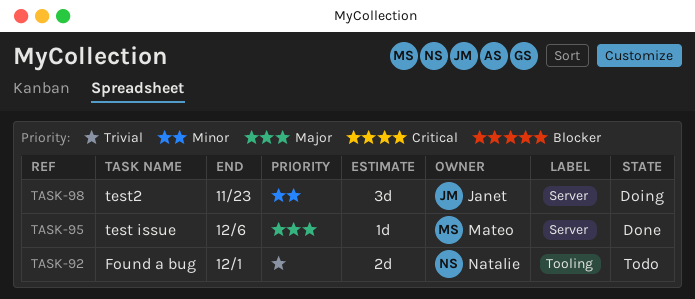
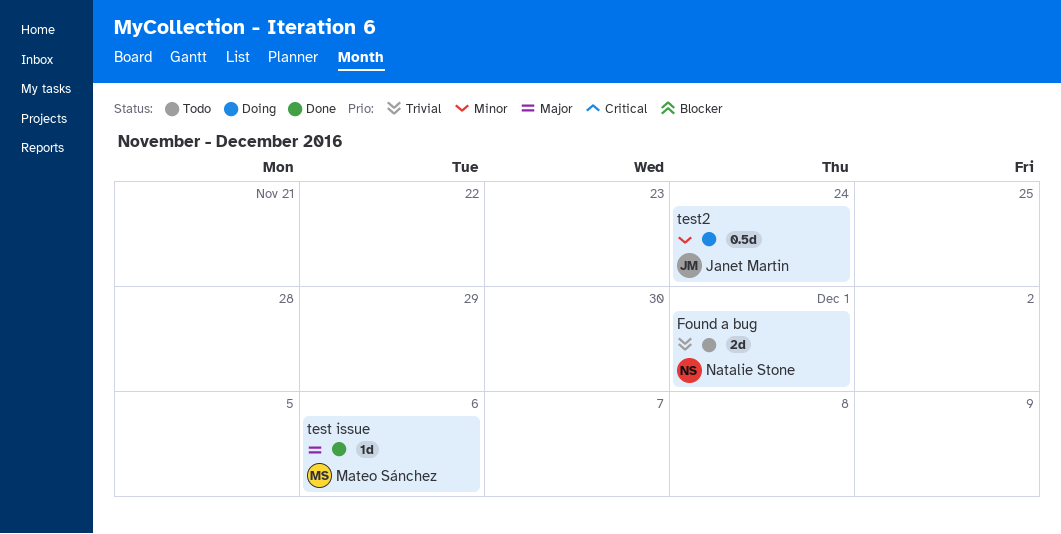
test2, estimate: 3d -> 0.5d
test2, due: Nov 23 -> Nov 24

